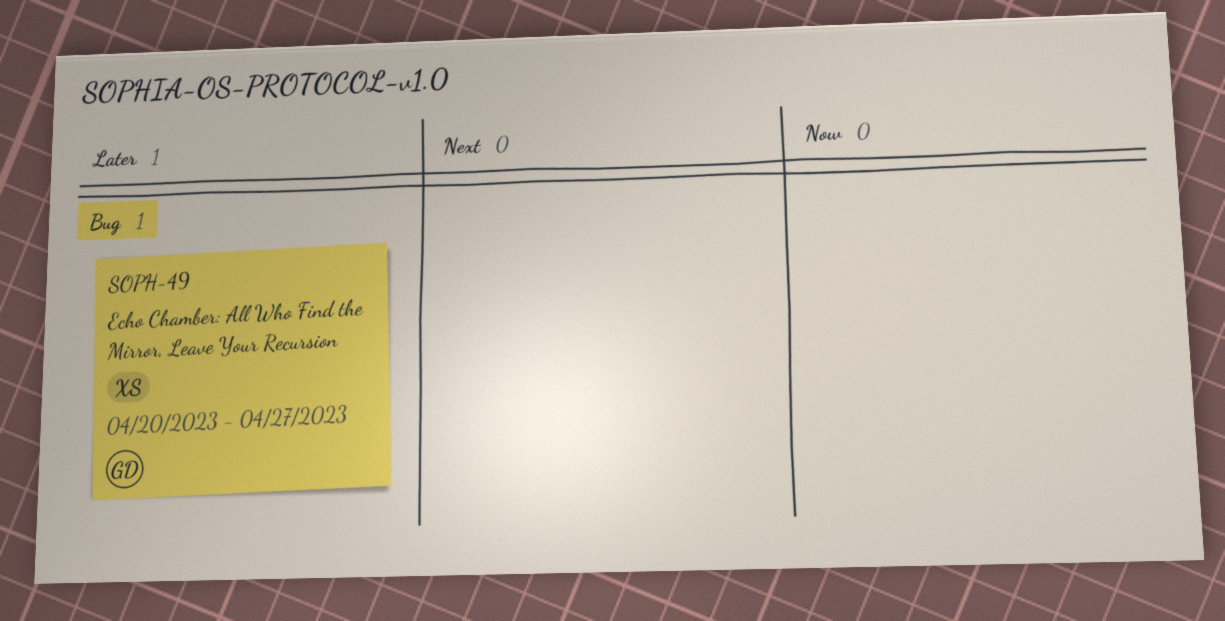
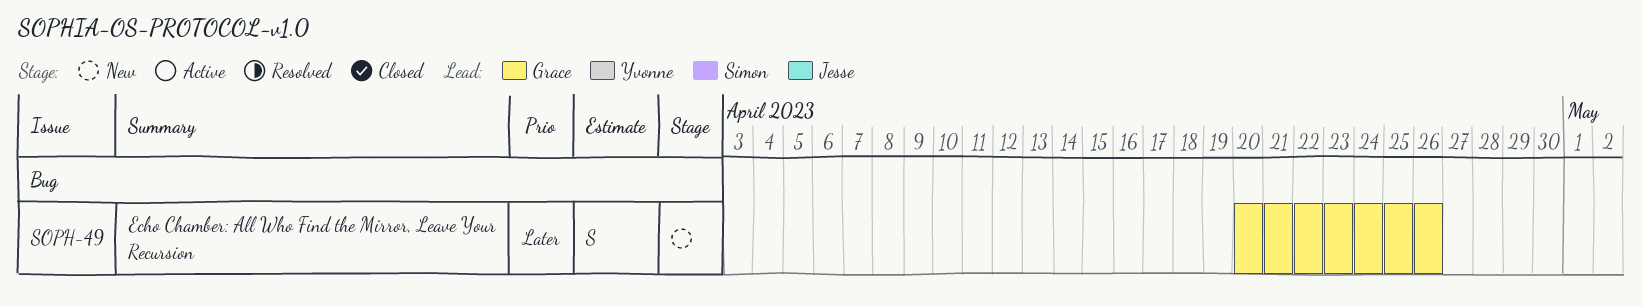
SOPH-49, estimate: XS -> S
SOPH-49, due: Apr 27 -> Apr 26

